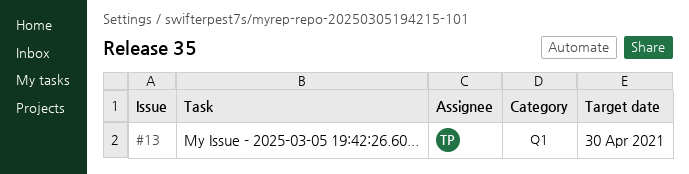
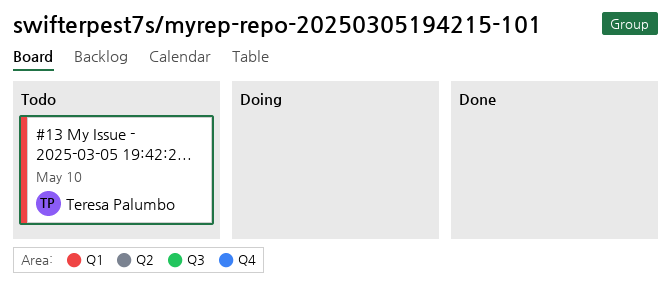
#13, due: Apr 30 -> May 10

